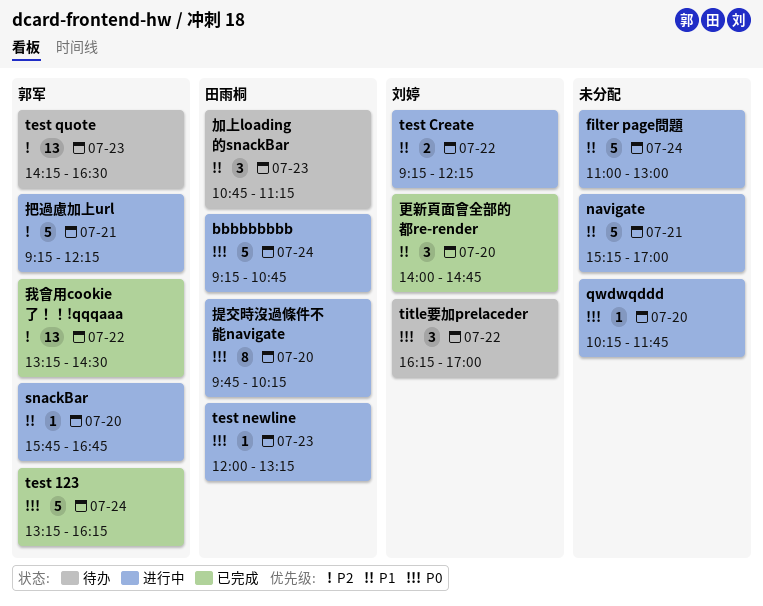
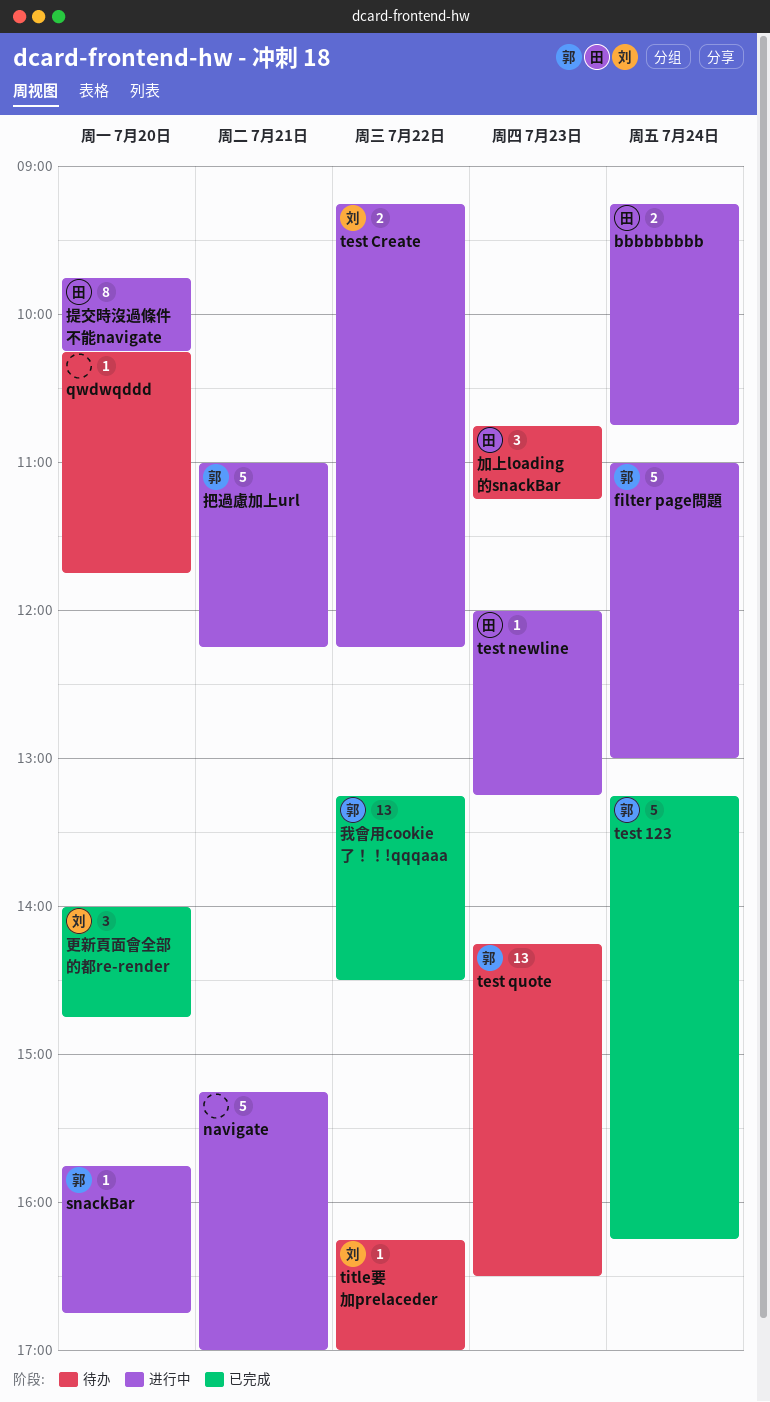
bbbbbbbbb, estimate: 5 -> 2
filter page問題, owner: none -> 郭军
qwdwqddd, status: 进行中 -> 待办
title要加prelaceder, estimate: 3 -> 1
把過慮加上url, begins: 09:15 -> 11:00

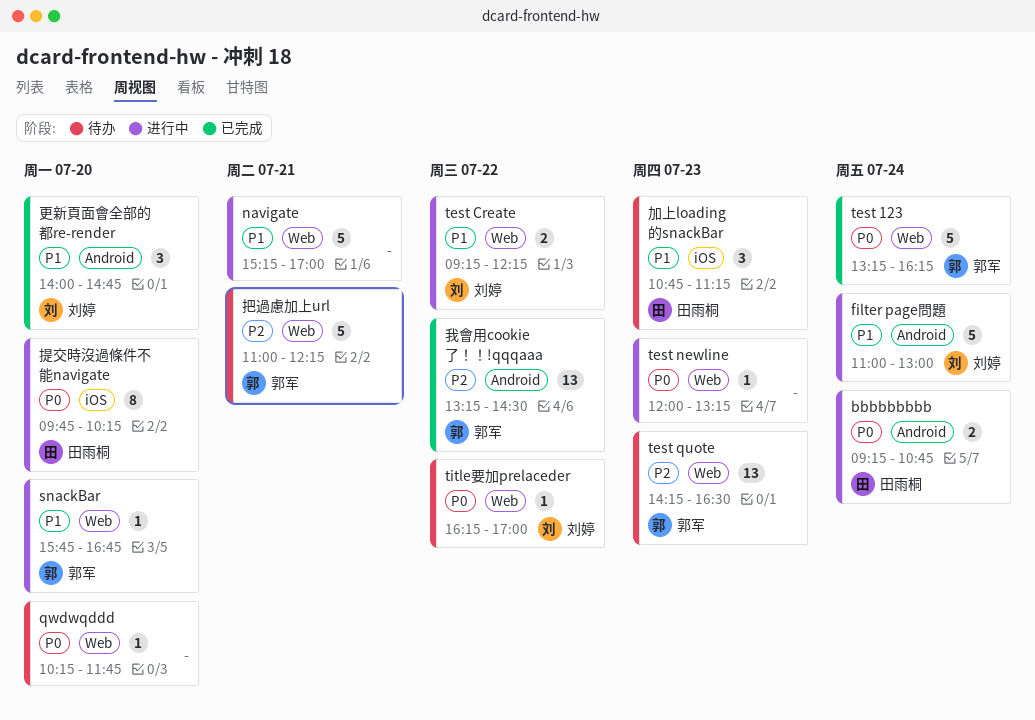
filter page問題, owner: 郭军 -> 刘婷
test newline, owner: 田雨桐 -> none
把過慮加上url, status: 进行中 -> 待办

